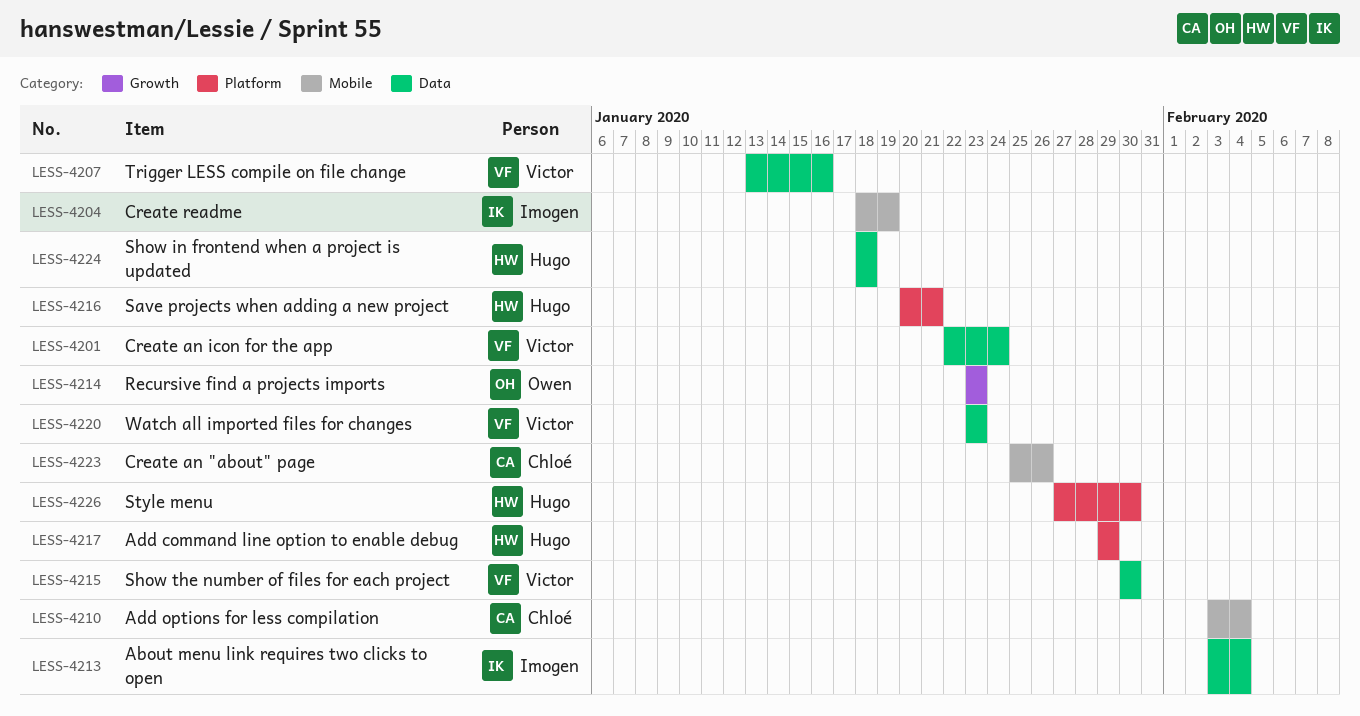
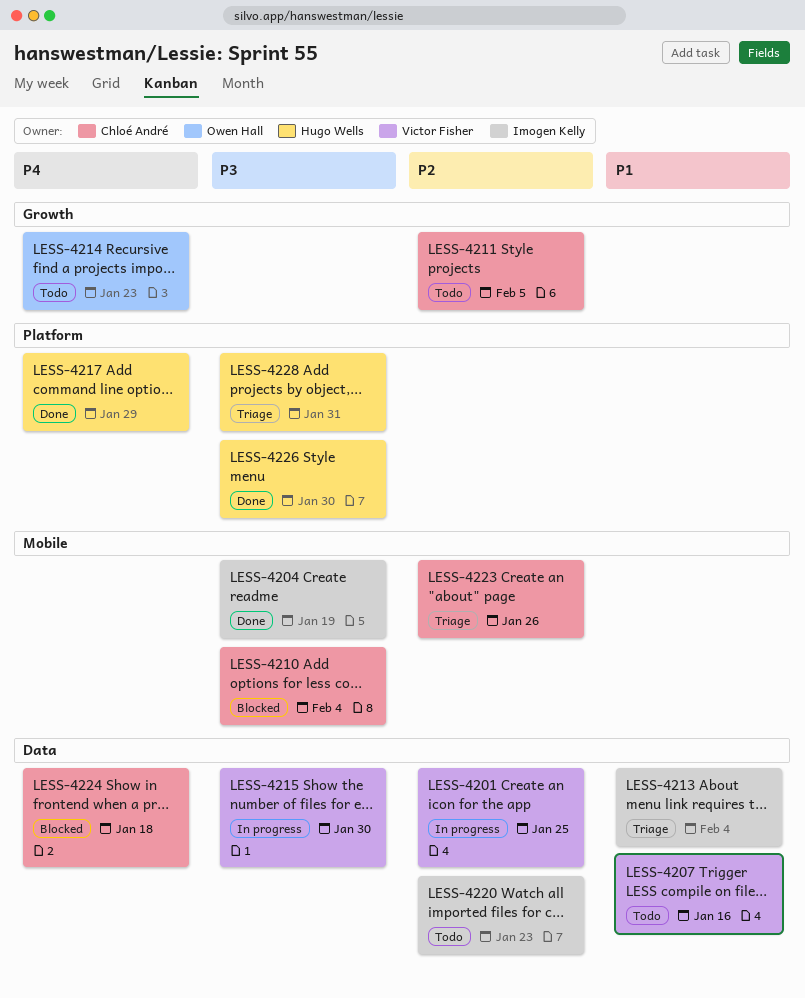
LESS-4201, due: Jan 24 -> Jan 25
LESS-4211: none -> present
LESS-4216: present -> none
LESS-4220, owner: Victor Fisher -> Imogen Kelly
LESS-4224, owner: Hugo Wells -> Chloé André
LESS-4228: none -> present

